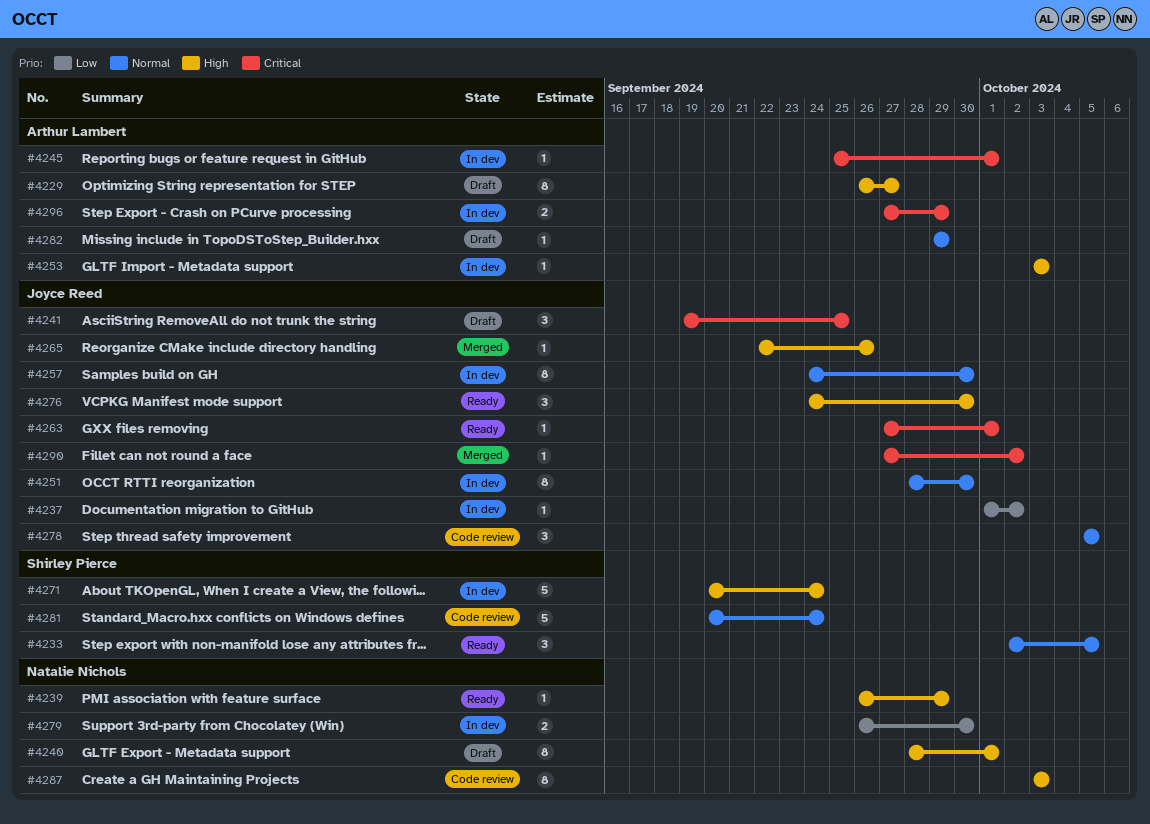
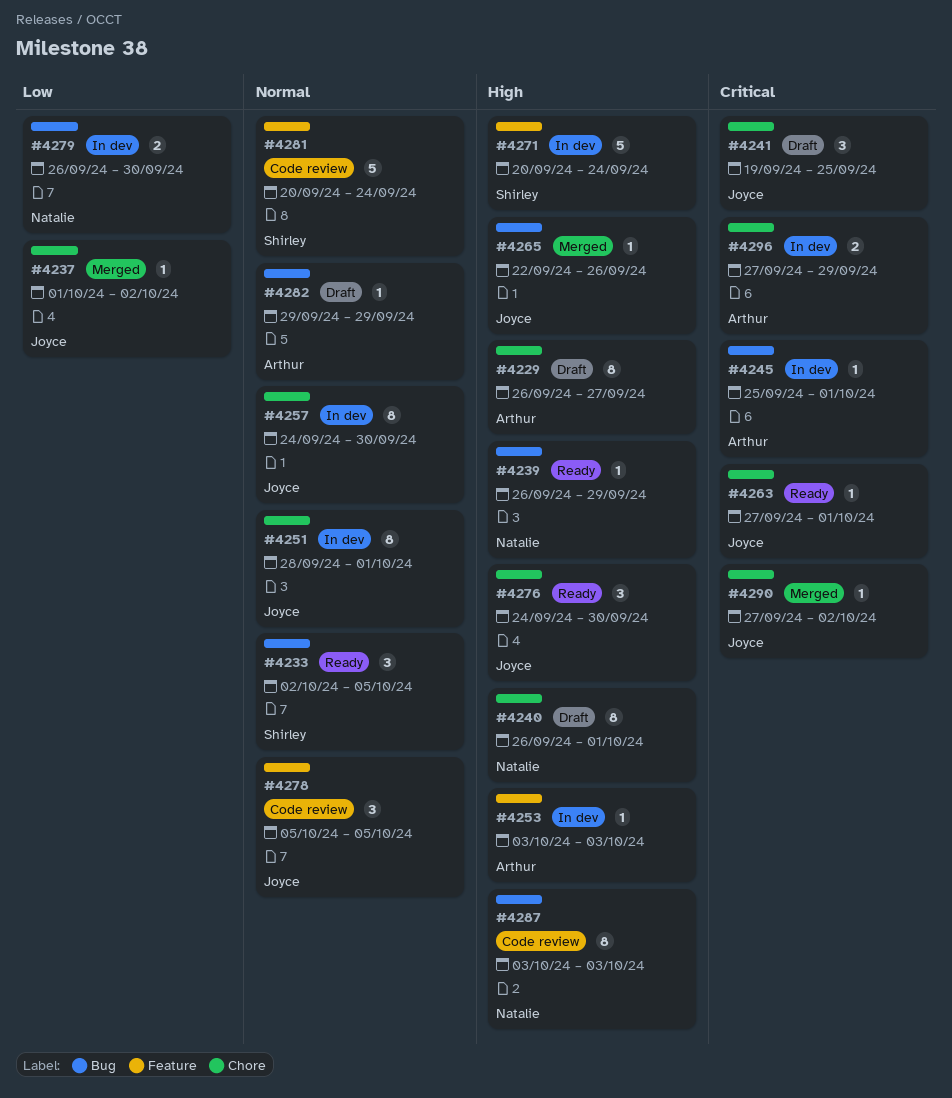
#4237, status: In dev -> Merged
#4240, start: Sep 28 -> Sep 26
#4251, due: Sep 30 -> Oct 1

